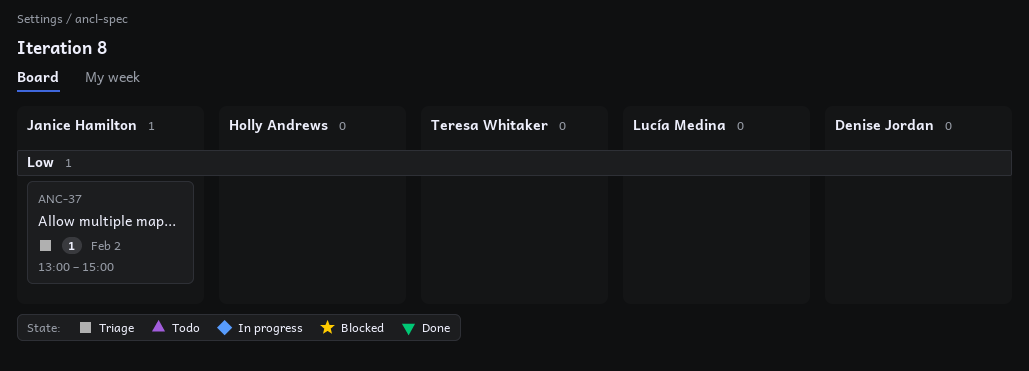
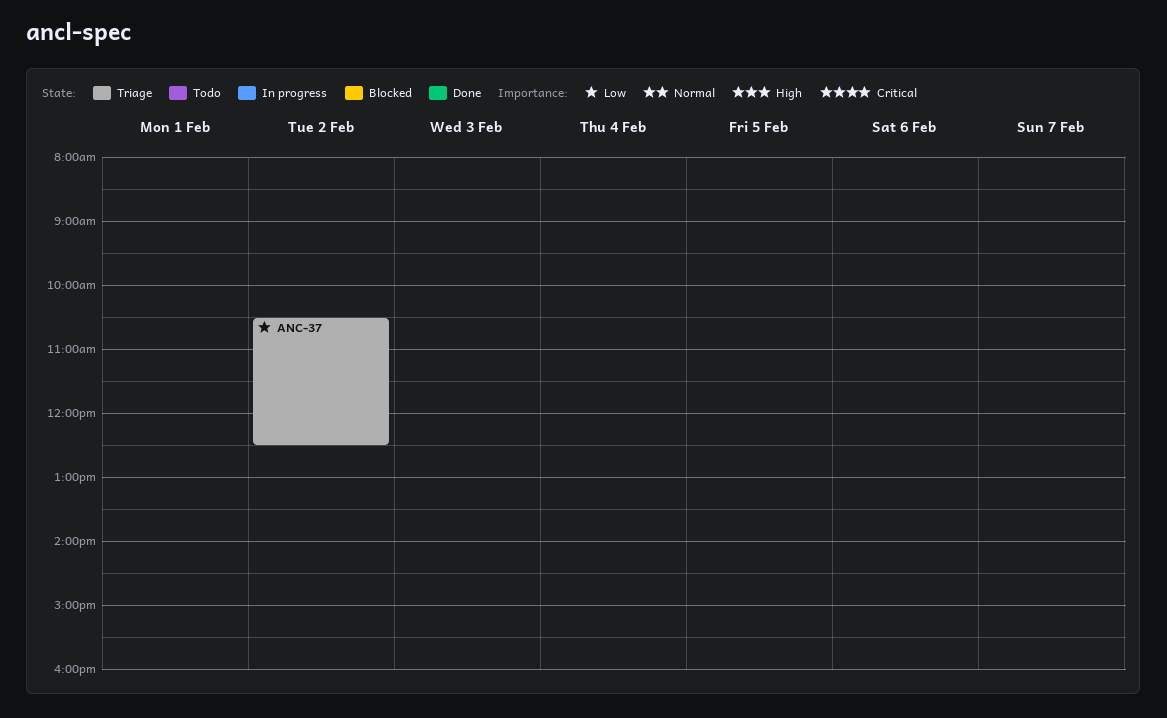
ANC-37, begins: 13:00 -> 10:30
ANC-37, ends: 15:00 -> 12:30

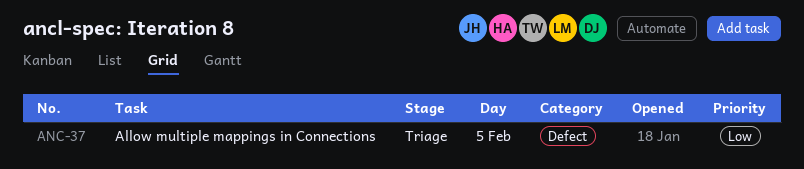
ANC-37, day: Feb 2 -> Feb 5

